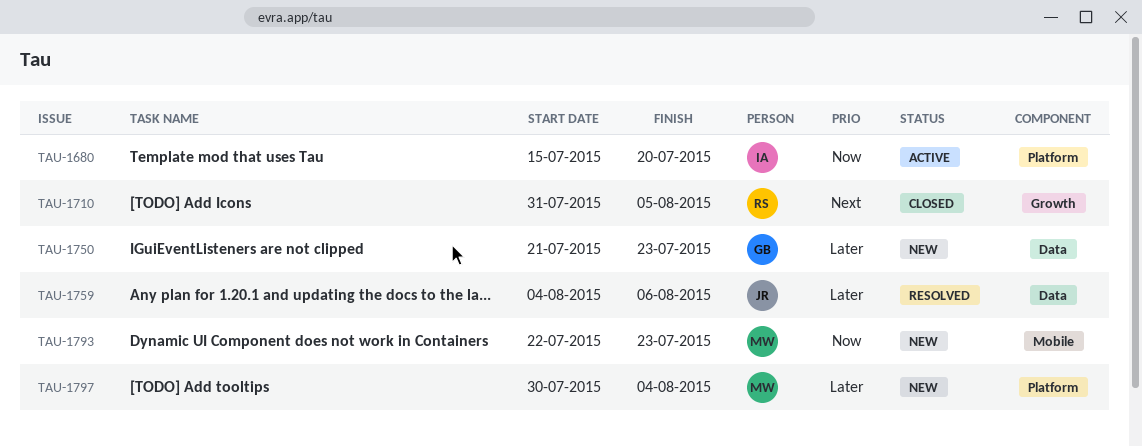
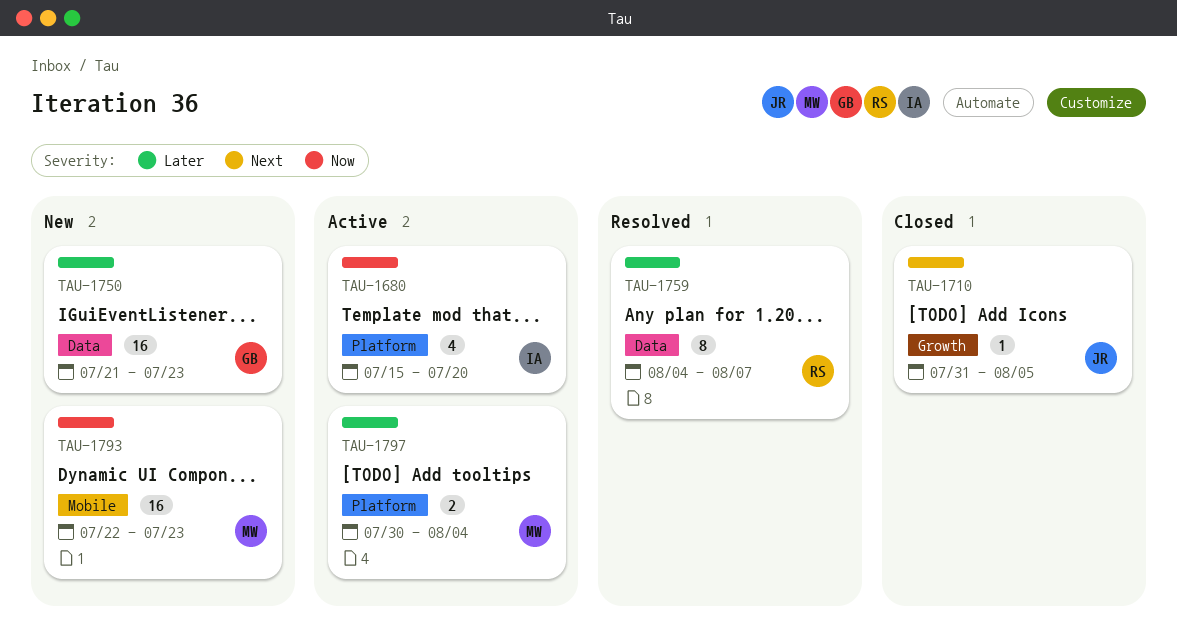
TAU-1710, owner: RS -> JR
TAU-1759, owner: JR -> RS
TAU-1759, due: Aug 6 -> Aug 7
TAU-1797, status: New -> Active

